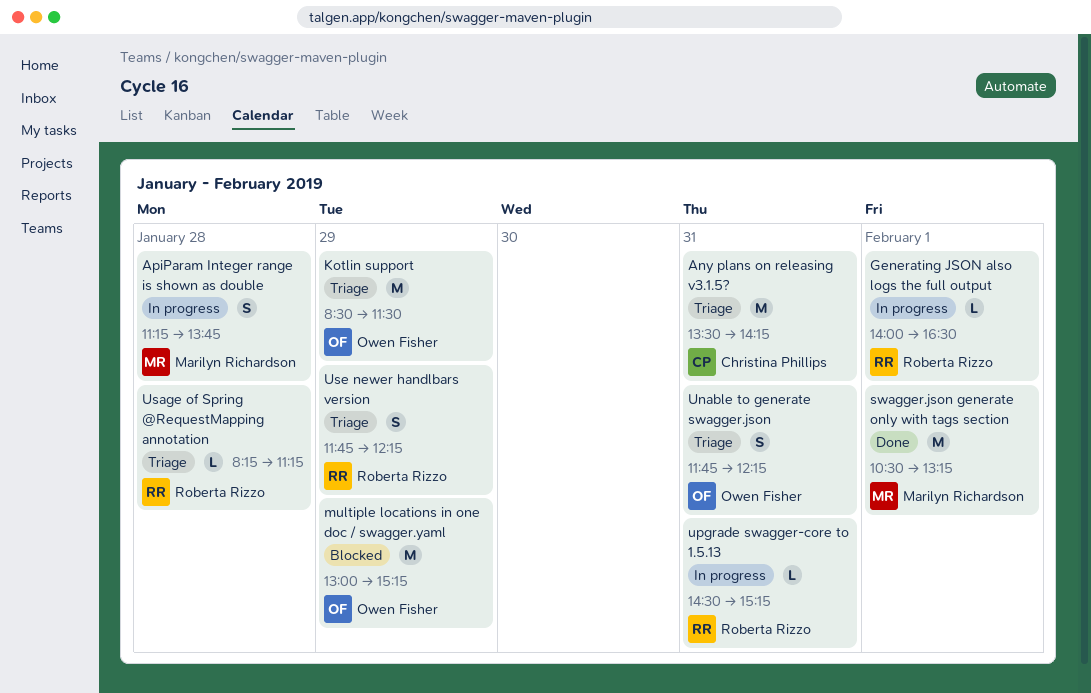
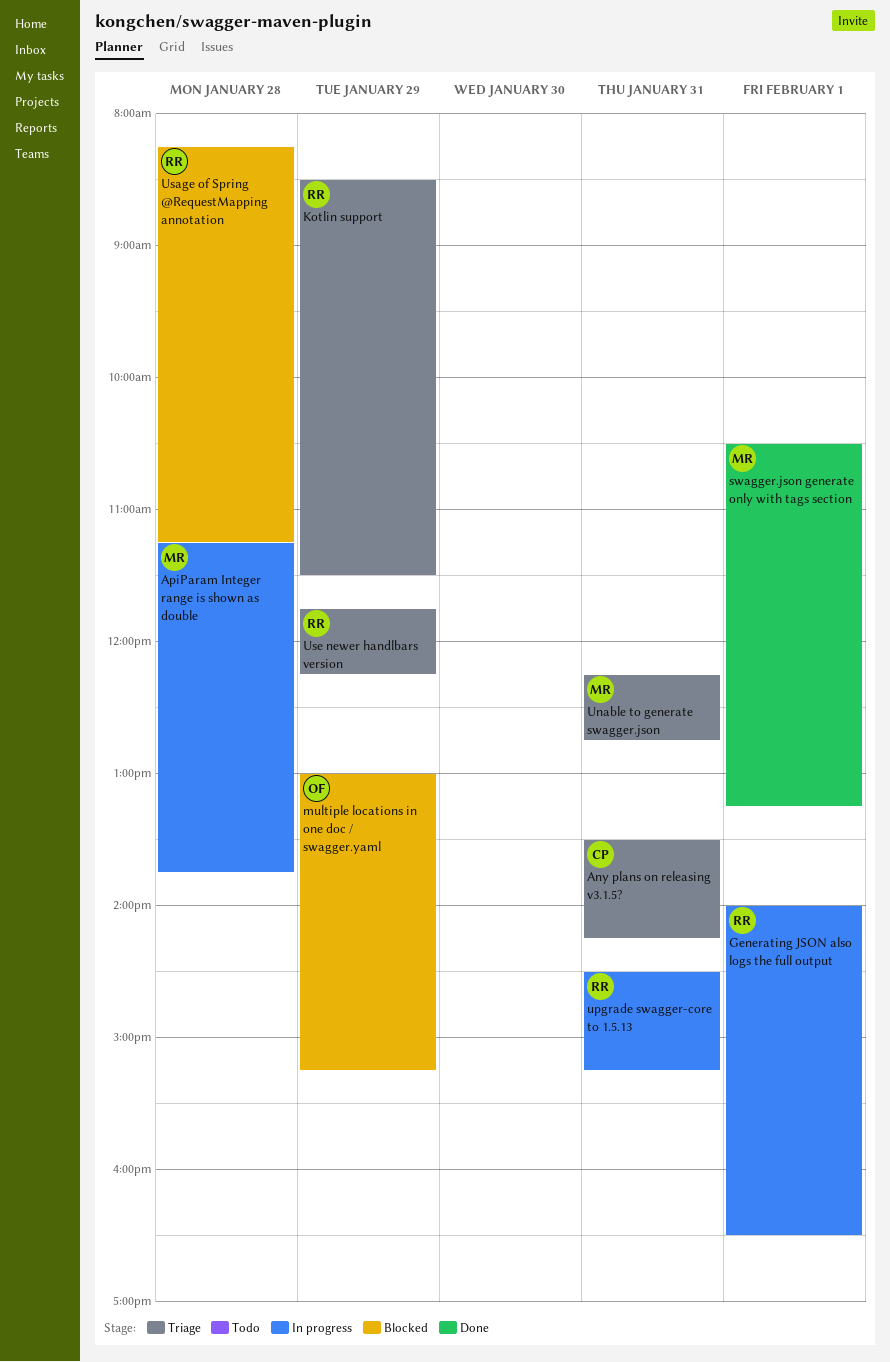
Kotlin support, owner: Owen Fisher -> Roberta Rizzo
Unable to generate swagger.json, owner: Owen Fisher -> Marilyn Richardson
Unable to generate swagger.json, begins: 11:45 -> 12:15
Unable to generate swagger.json, ends: 12:15 -> 12:45
Usage of Spring @RequestMapping annotation, status: Triage -> Blocked

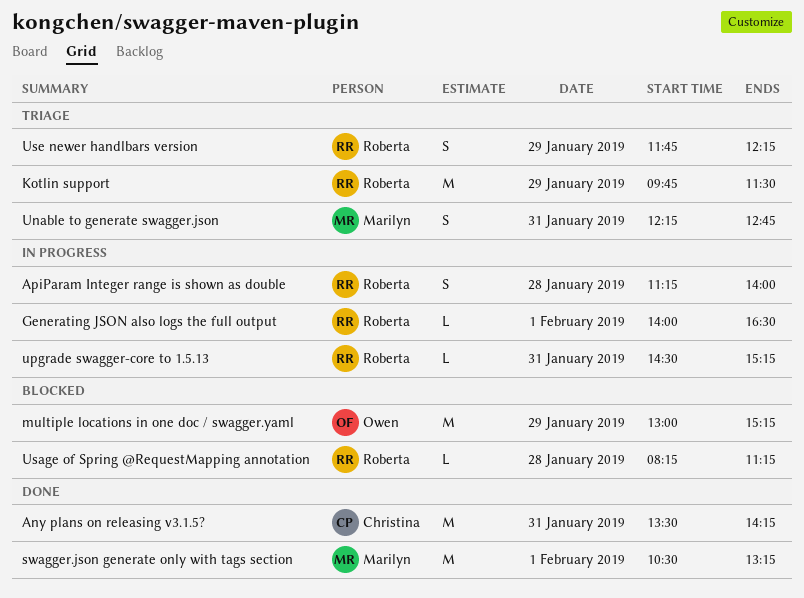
Any plans on releasing v3.1.5?, status: Triage -> Done
ApiParam Integer range is shown as double, owner: Marilyn -> Roberta
ApiParam Integer range is shown as double, ends: 13:45 -> 14:00
Kotlin support, begins: 08:30 -> 09:45

